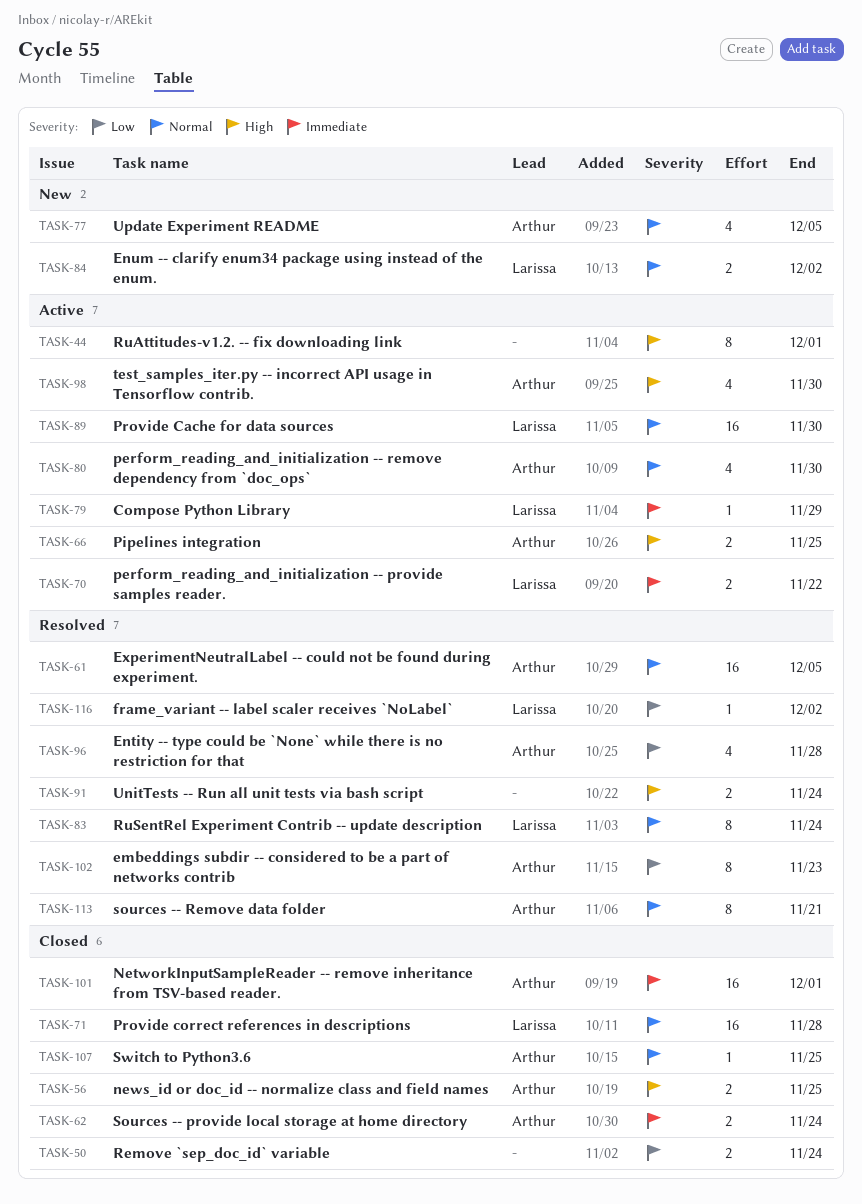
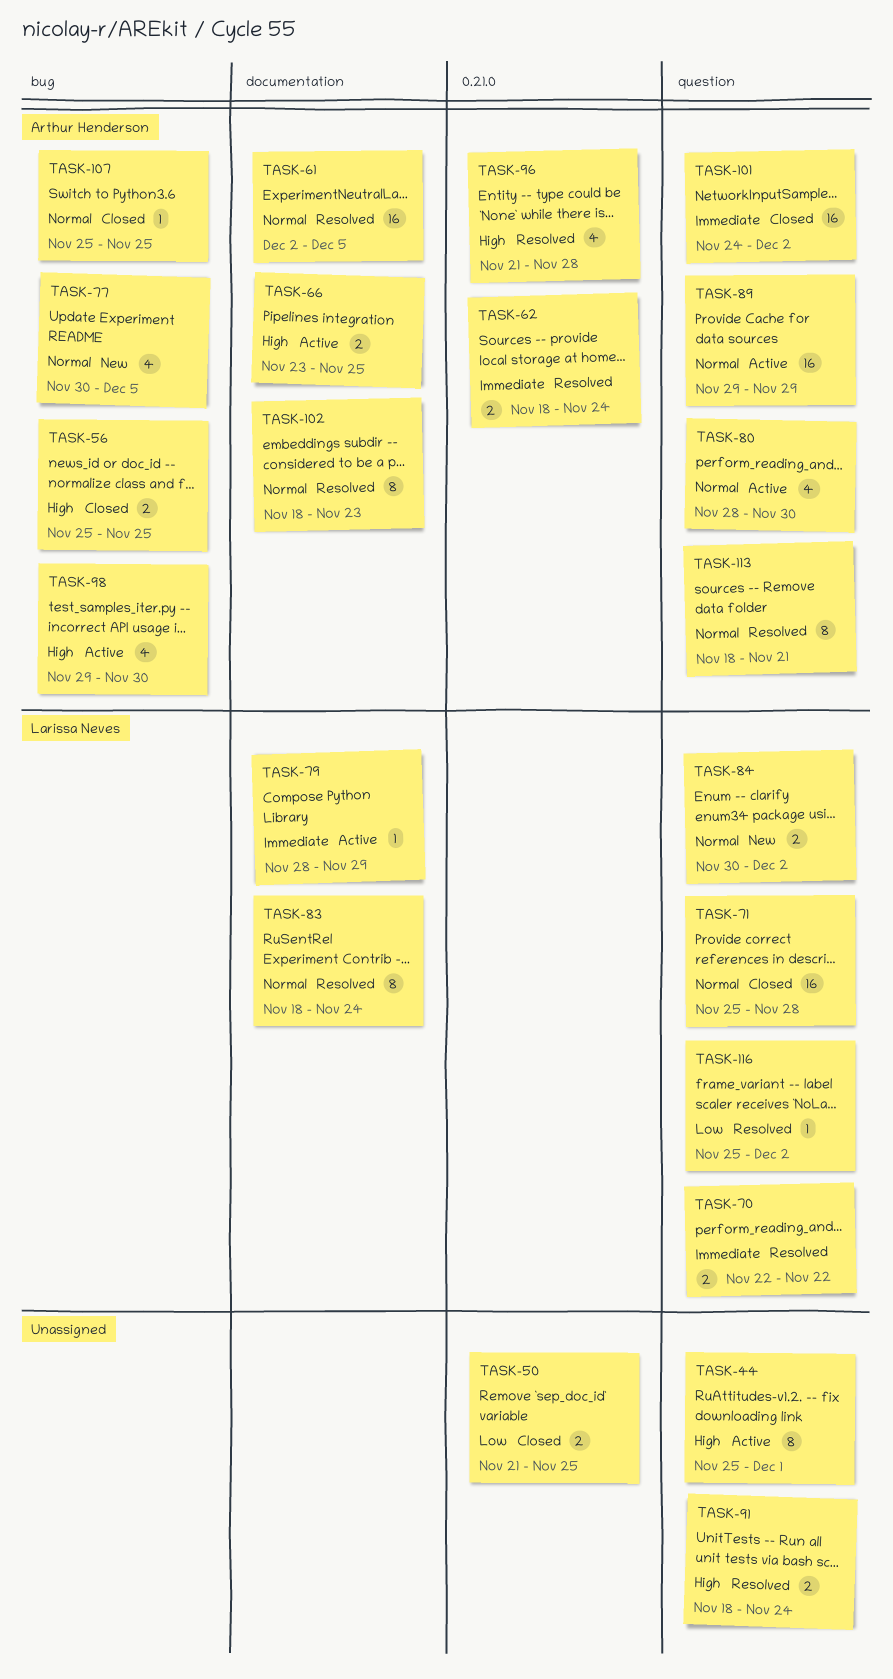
TASK-50, due: Nov 24 -> Nov 25
TASK-62, status: Closed -> Resolved
TASK-70, status: Active -> Resolved
TASK-89, owner: Larissa Neves -> Arthur Henderson
TASK-89, due: Nov 30 -> Nov 29
TASK-96, priority: Low -> High
TASK-101, due: Dec 1 -> Dec 2
TASK-102, priority: Low -> Normal

